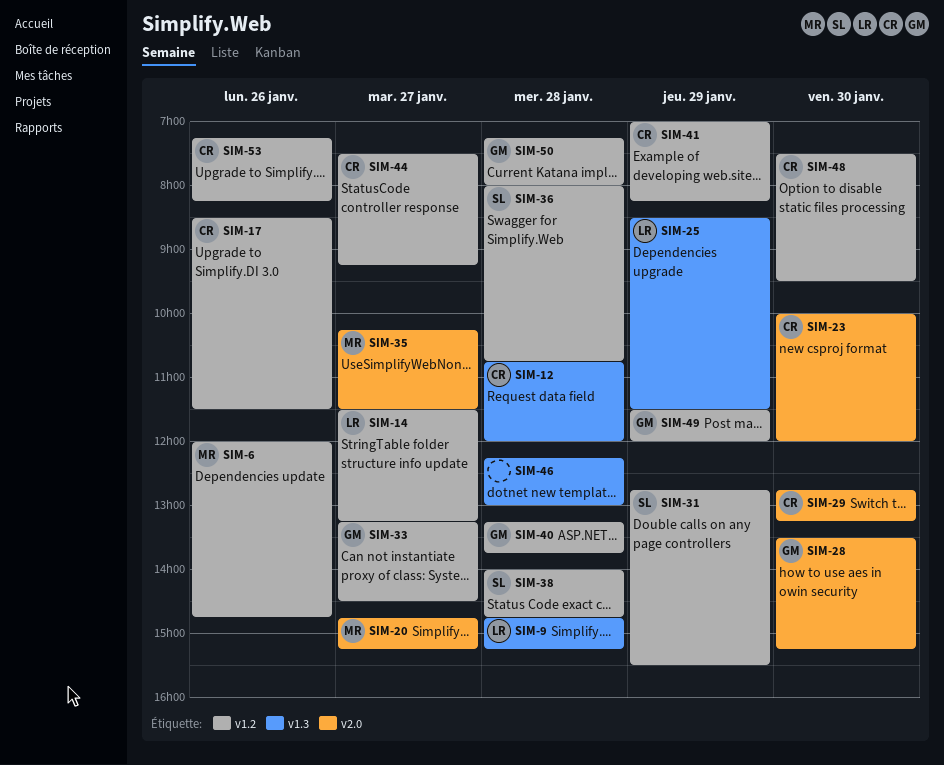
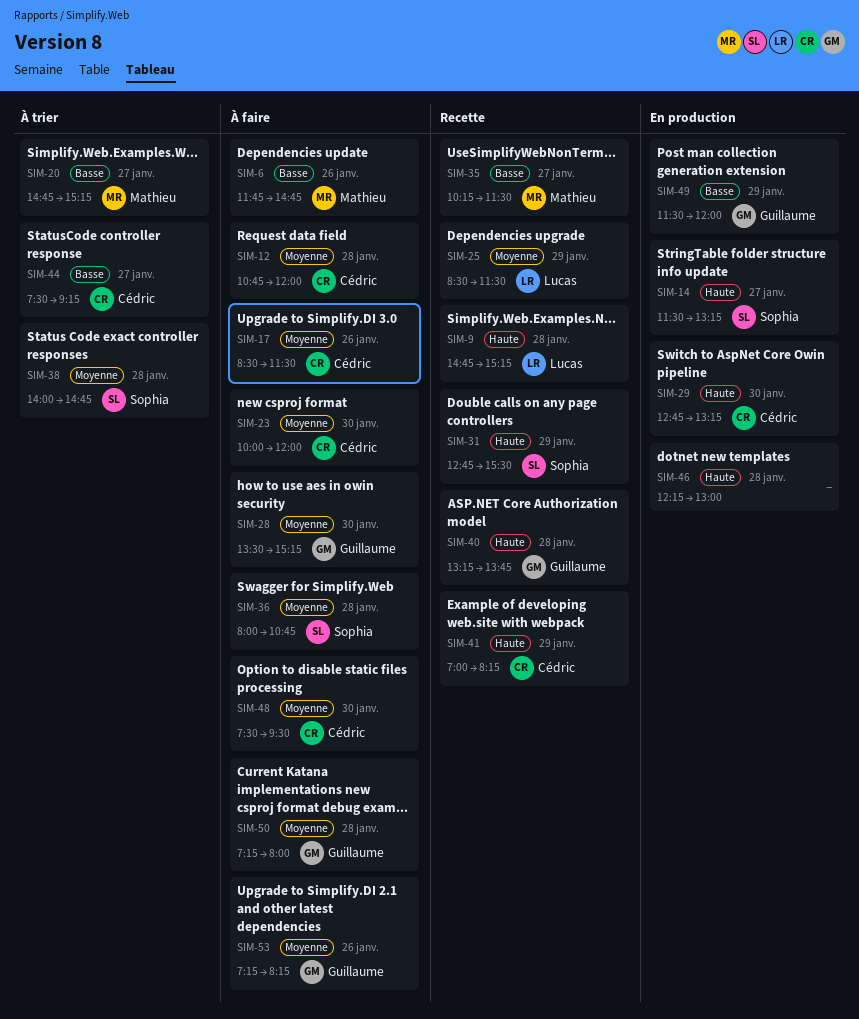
SIM-6, begins: 12:00 -> 11:45
SIM-14, owner: Lucas -> Sophia
SIM-33: present -> none
SIM-53, owner: Cédric -> Guillaume

